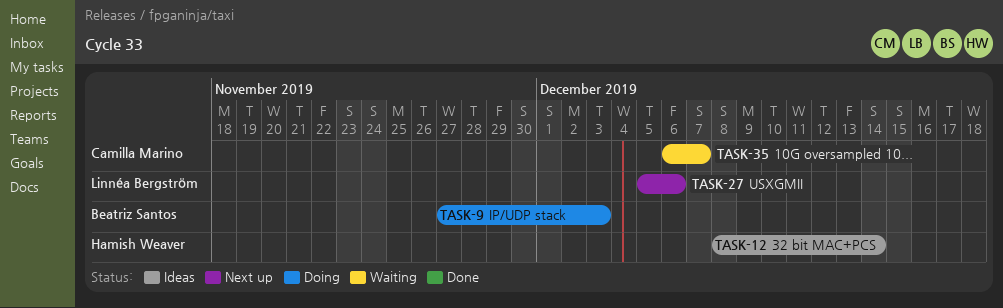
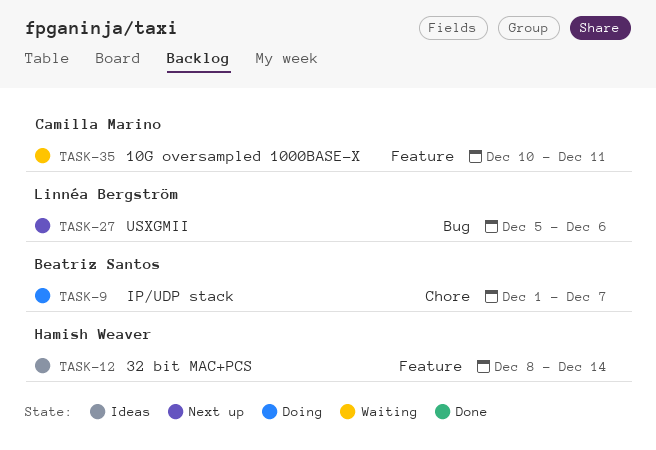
TASK-9, start: Nov 27 -> Dec 1
TASK-9, due: Dec 3 -> Dec 7
TASK-35, start: Dec 6 -> Dec 10
TASK-35, due: Dec 7 -> Dec 11

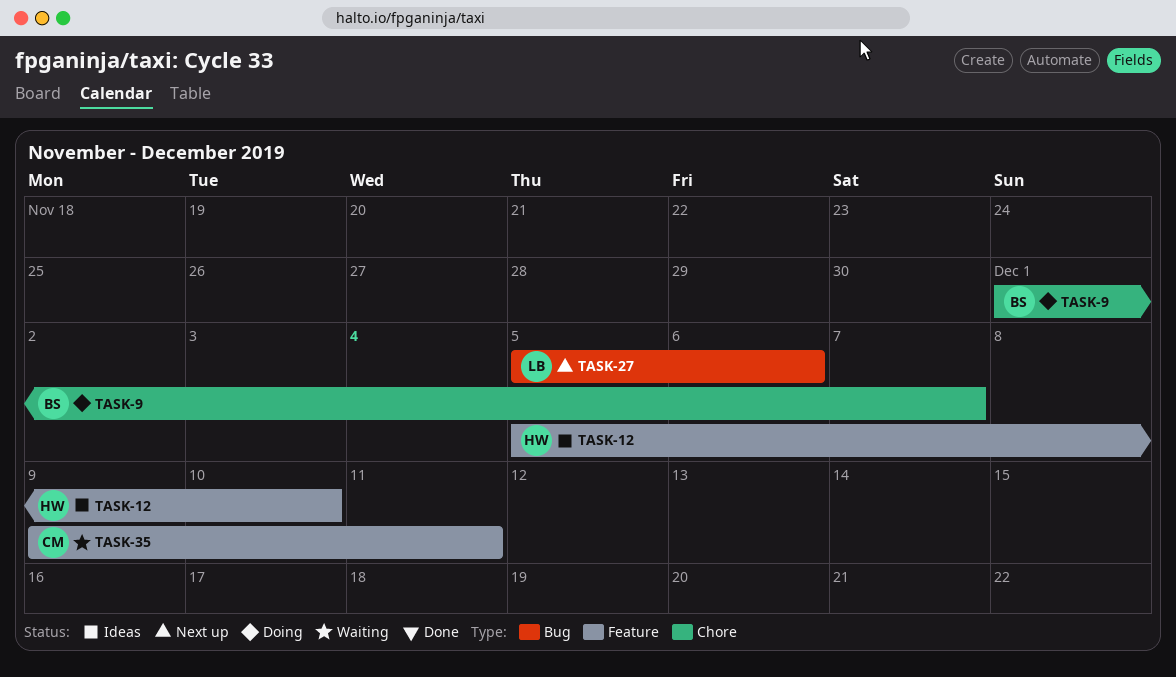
TASK-12, start: Dec 8 -> Dec 5
TASK-12, due: Dec 14 -> Dec 10
TASK-35, start: Dec 10 -> Dec 9

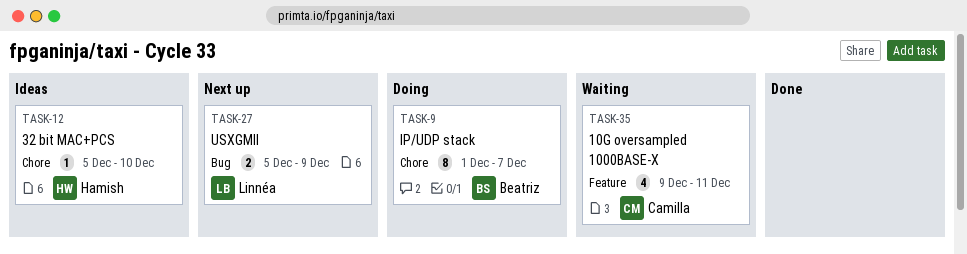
TASK-12, label: Feature -> Chore
TASK-27, due: Dec 6 -> Dec 9

